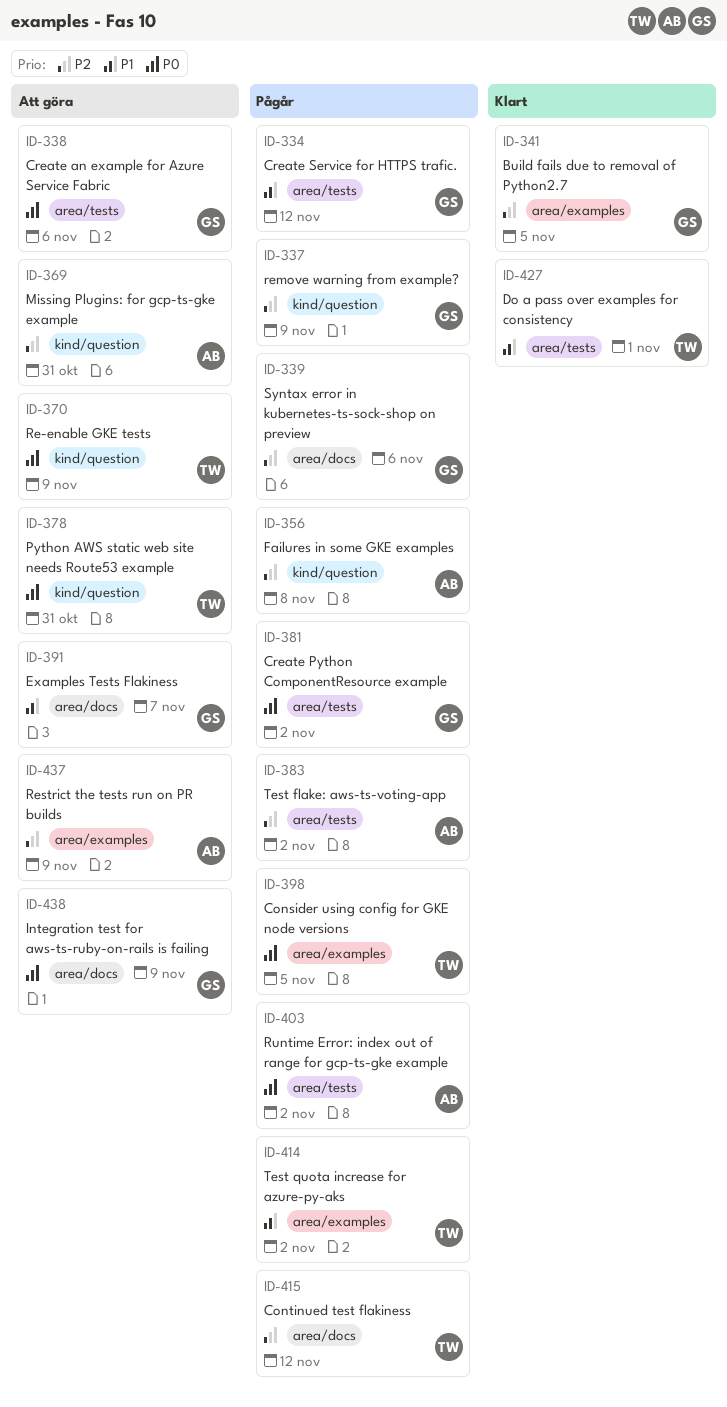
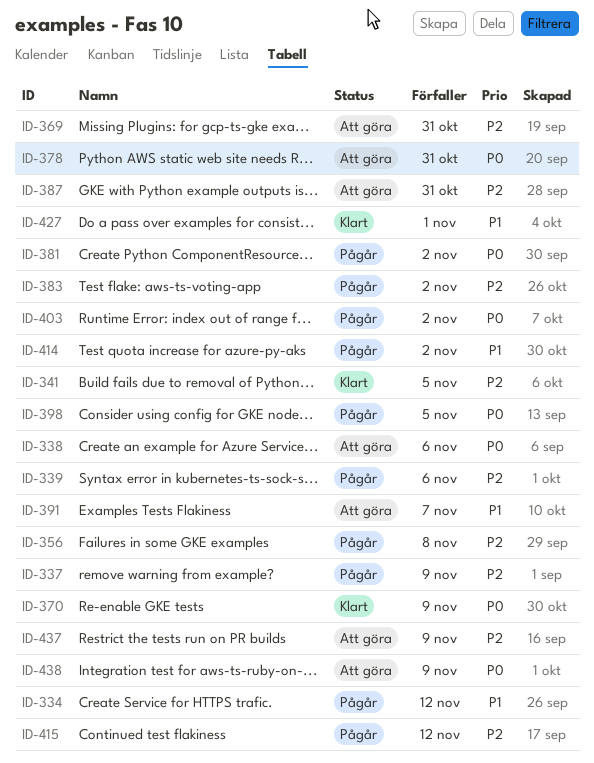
ID-370, status: Att göra -> Klart
ID-387: none -> present

